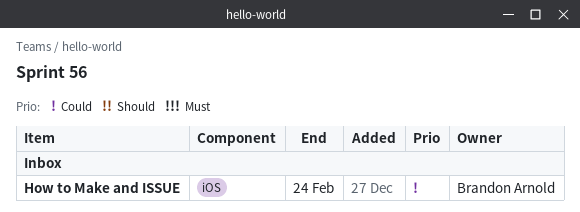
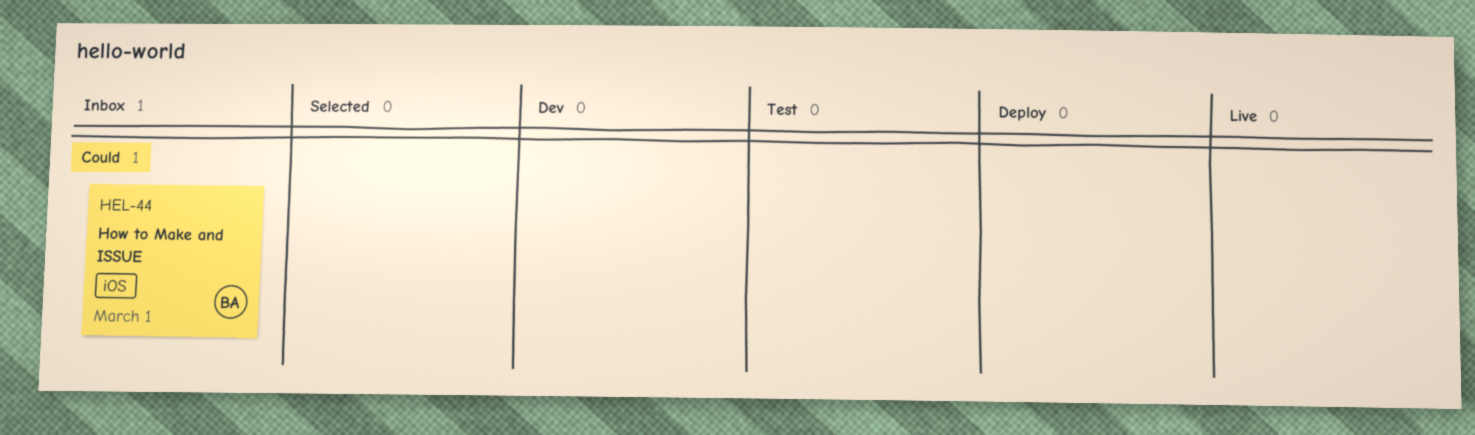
How to Make and ISSUE, due: Feb 24 -> Mar 1

